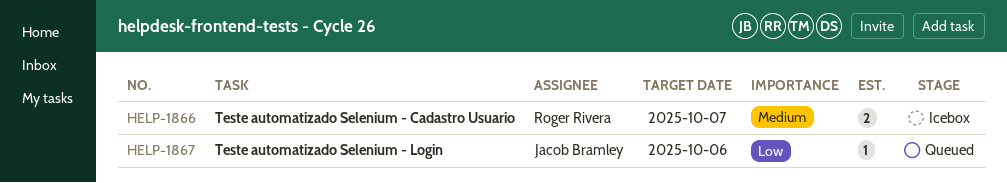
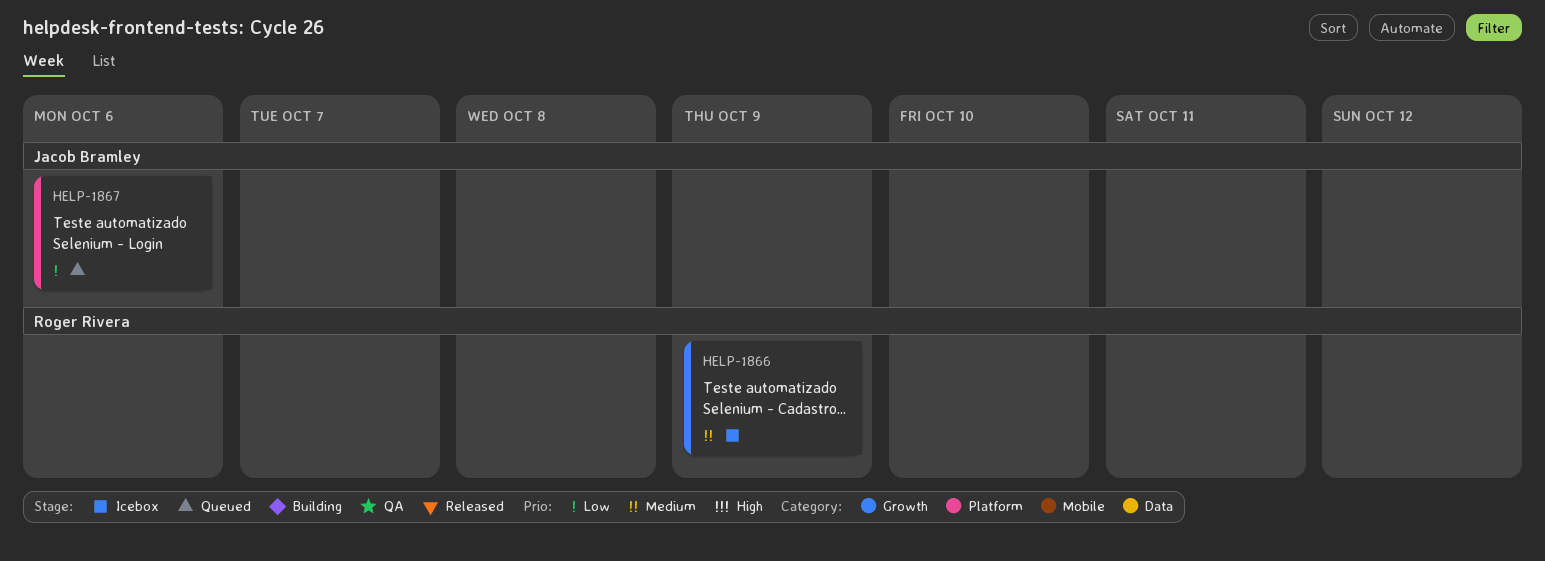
HELP-1866, due: Oct 7 -> Oct 9

